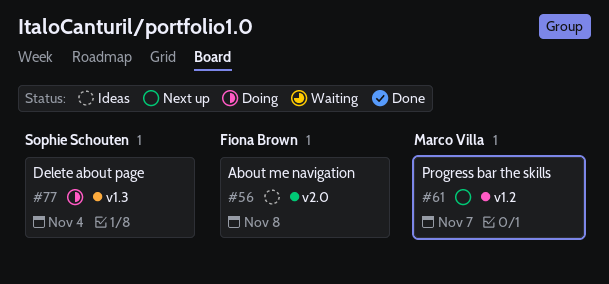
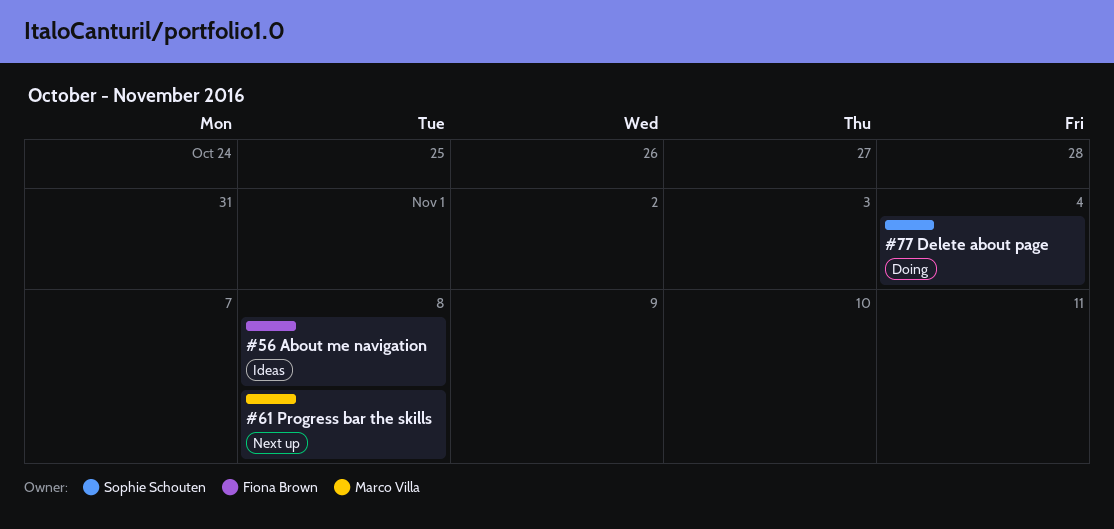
#61, due: Nov 7 -> Nov 8

